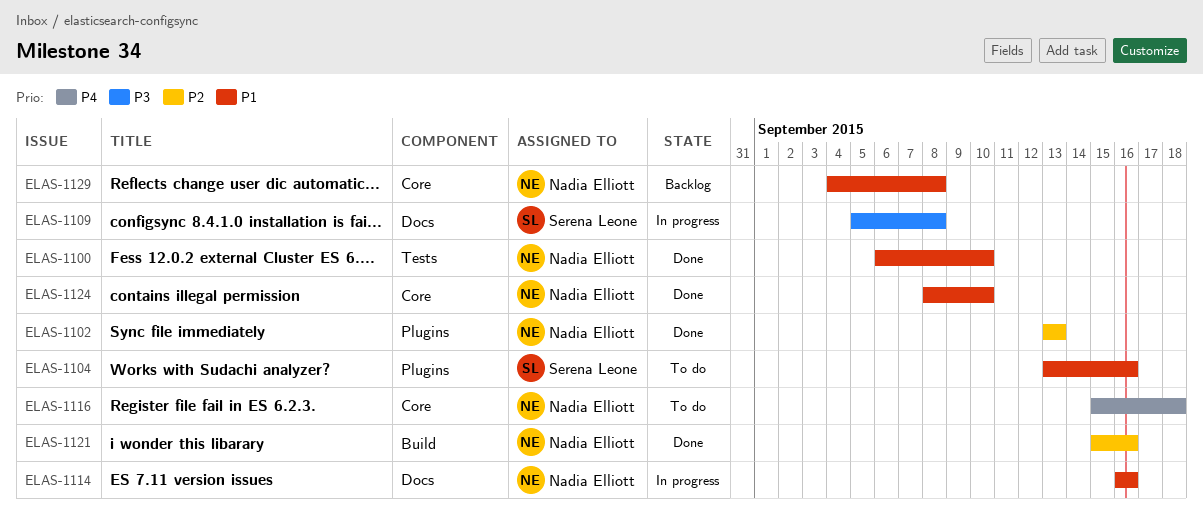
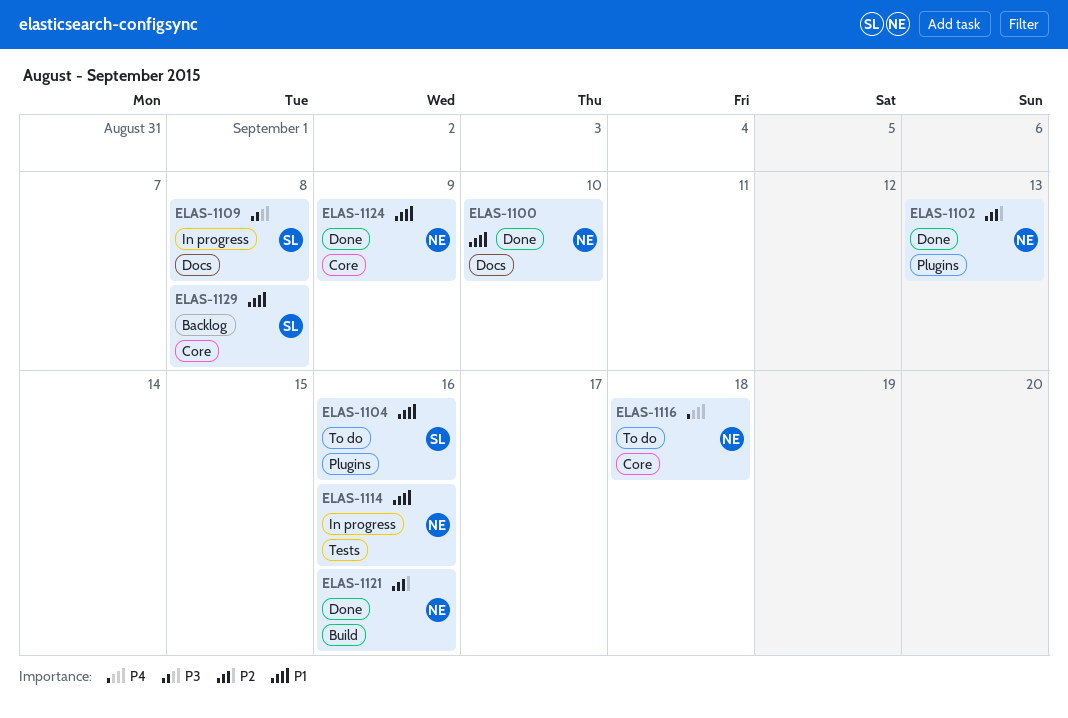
ELAS-1100, label: Tests -> Docs
ELAS-1114, label: Docs -> Tests
ELAS-1124, due: Sep 10 -> Sep 9
ELAS-1129, owner: Nadia Elliott -> Serena Leone

